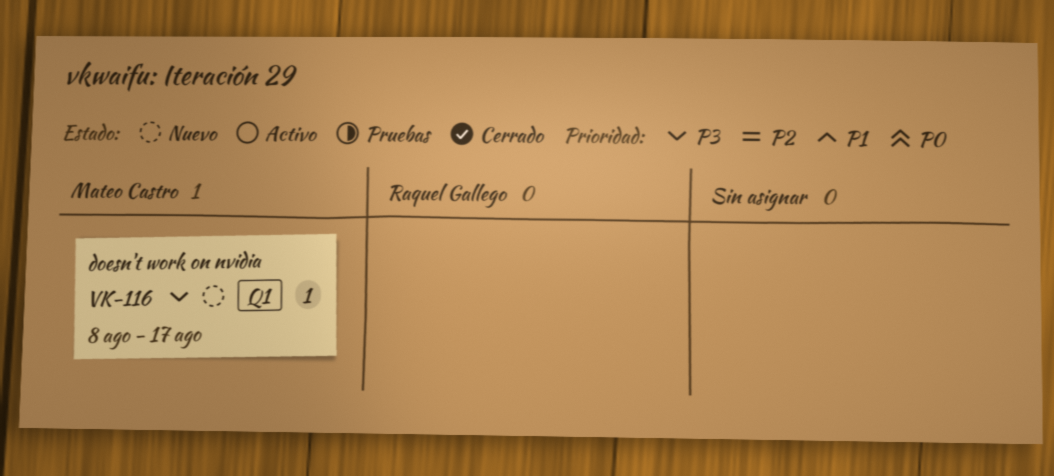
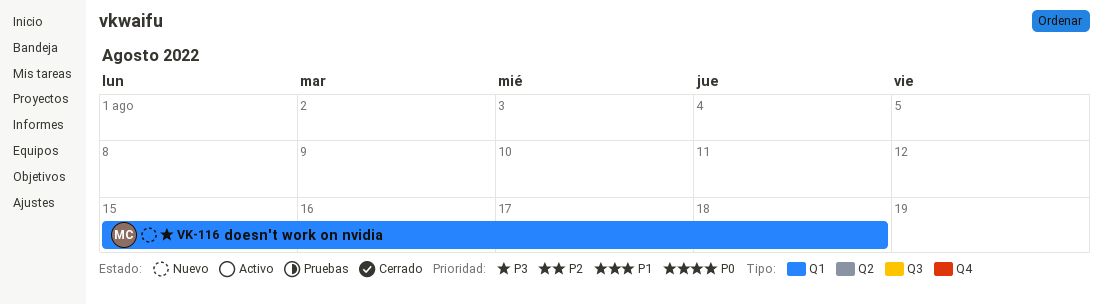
VK-116, start: Aug 8 -> Aug 15
VK-116, due: Aug 17 -> Aug 18

